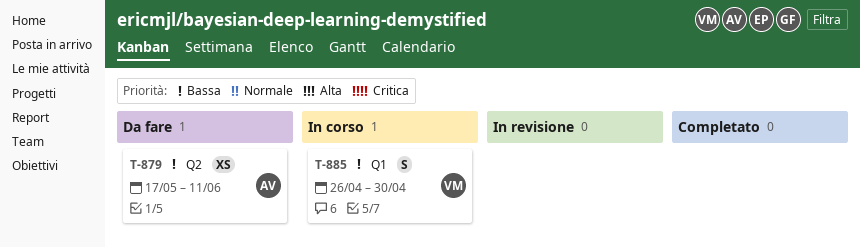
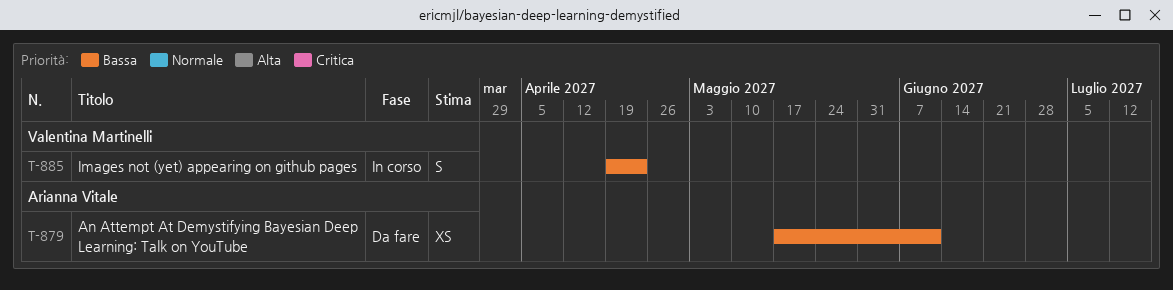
T-885, start: Apr 26 -> Apr 19
T-885, due: Apr 30 -> Apr 23

